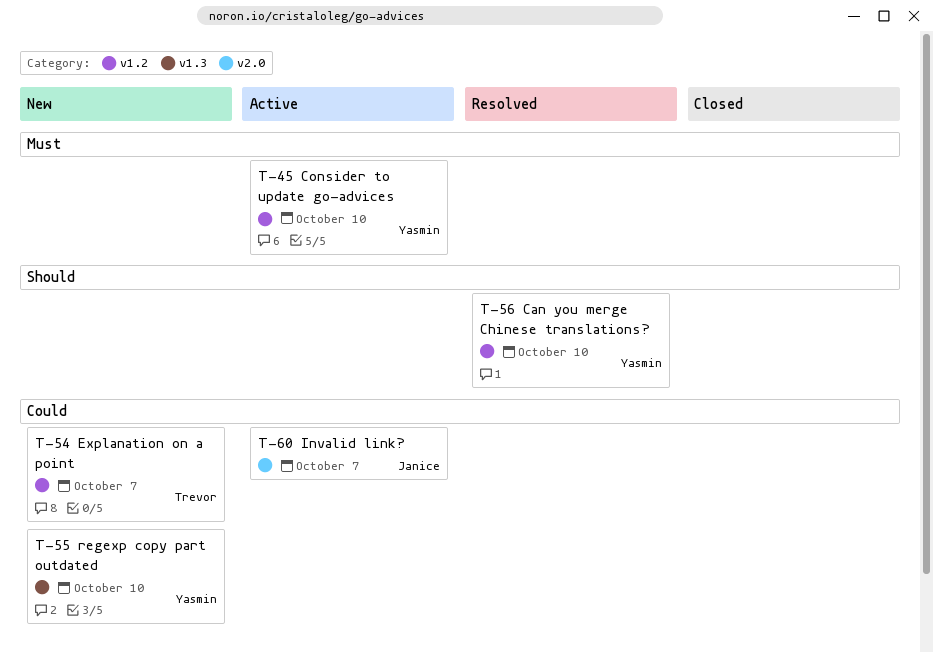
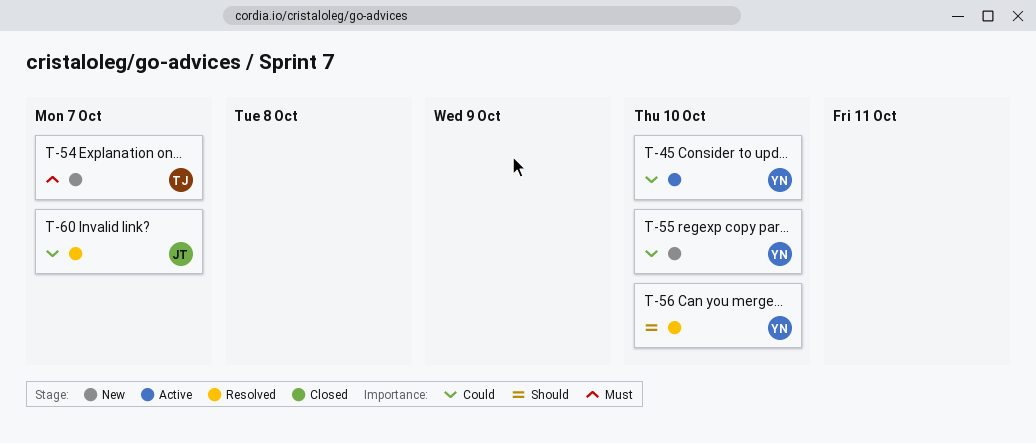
T-45, priority: Must -> Could
T-54, priority: Could -> Must
T-60, status: Active -> Resolved

